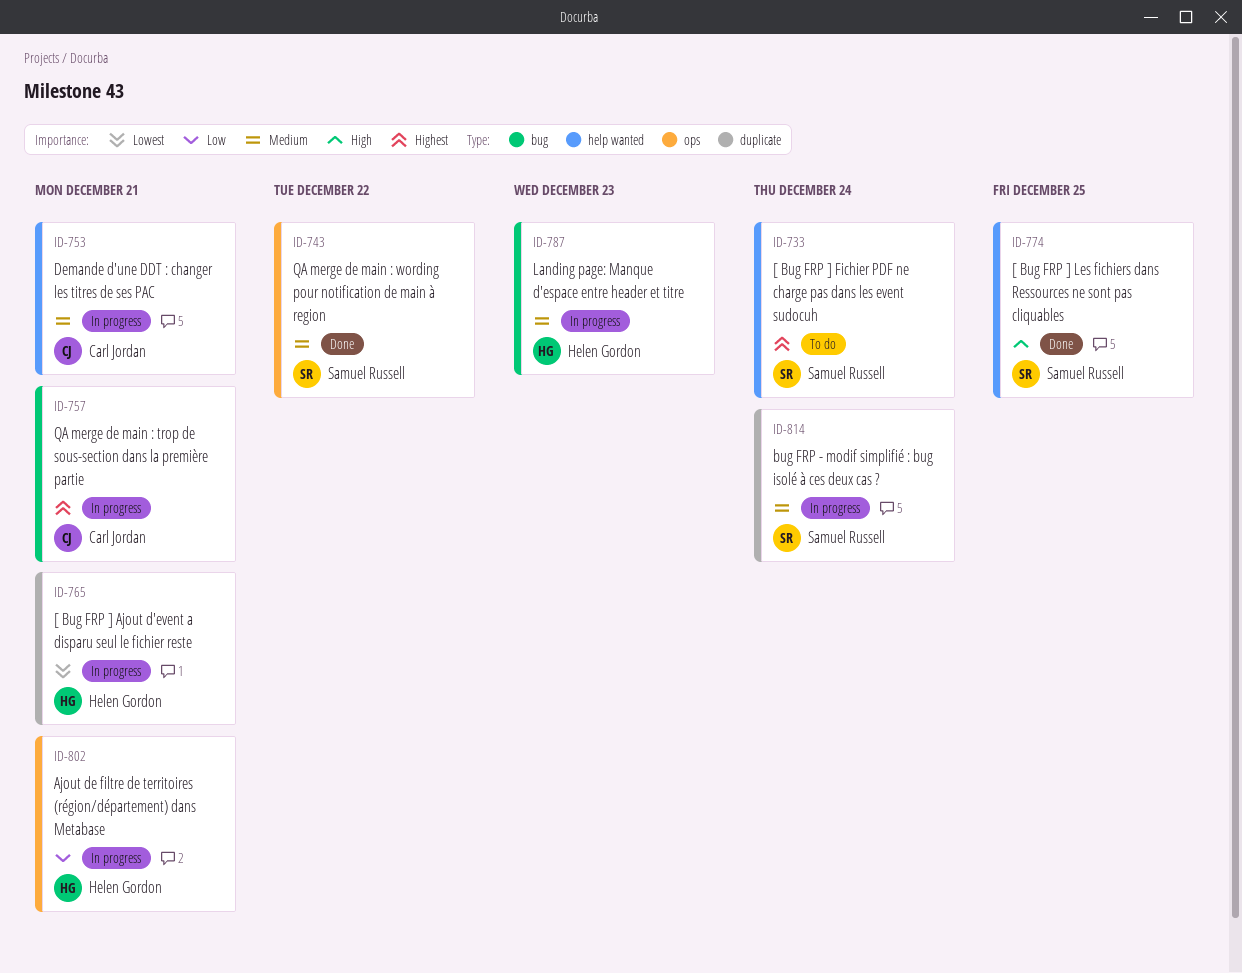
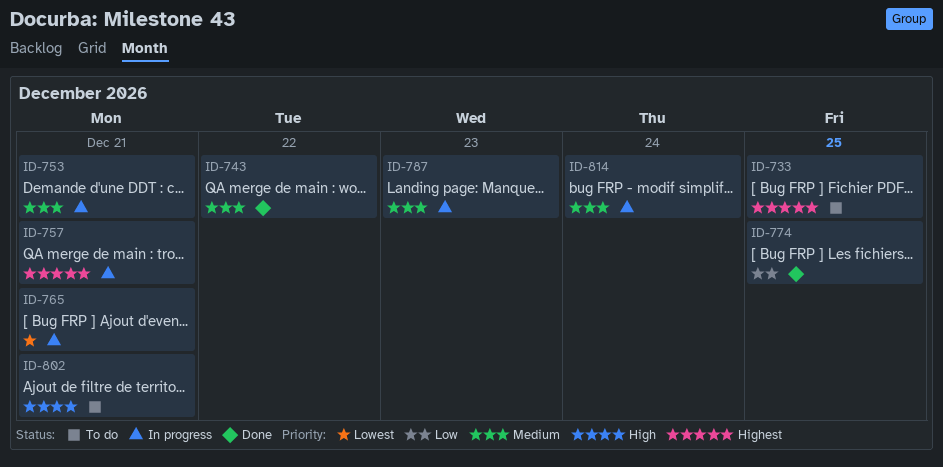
ID-733, due: Dec 24 -> Dec 25
ID-774, priority: High -> Low
ID-802, status: In progress -> To do
ID-802, priority: Low -> High

